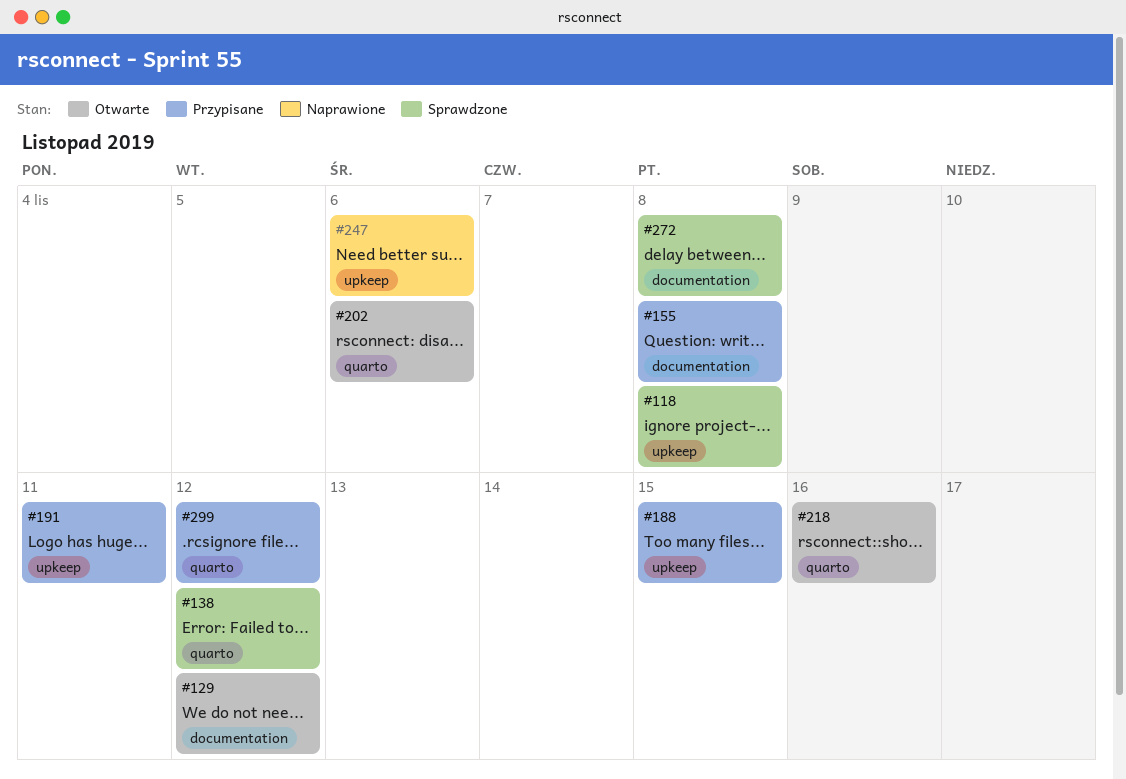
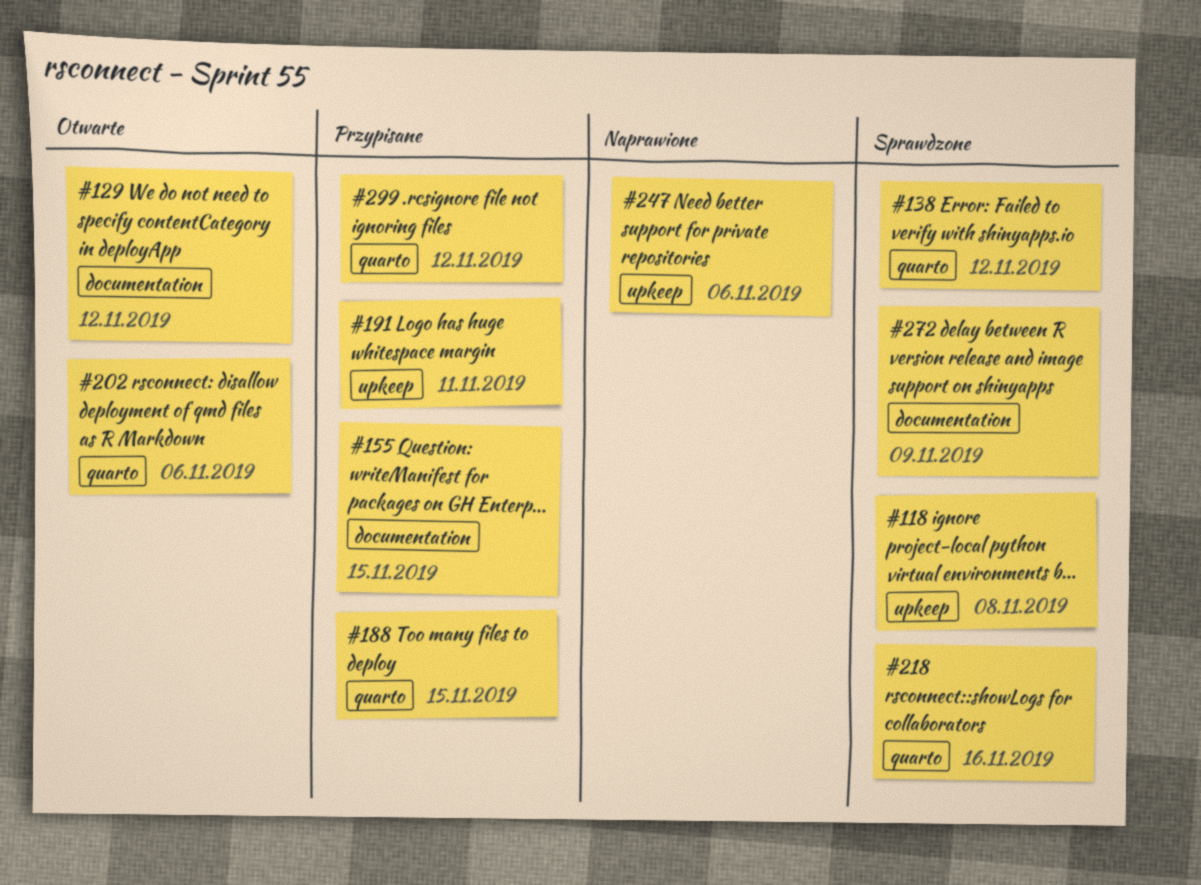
#155, due: Nov 8 -> Nov 15
#188, label: upkeep -> quarto
#218, status: Otwarte -> Sprawdzone
#272, due: Nov 8 -> Nov 9

